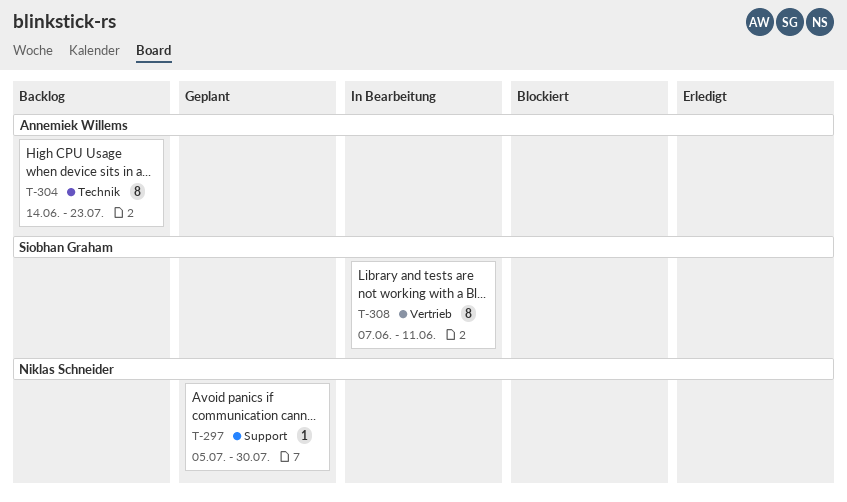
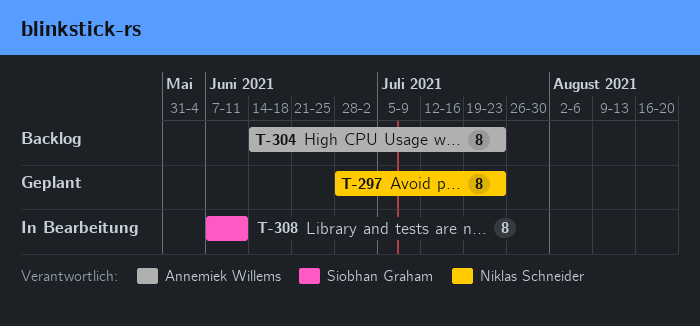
T-297, estimate: 1 -> 8
T-297, start: Jul 5 -> Jun 28
T-297, due: Jul 30 -> Jul 23

